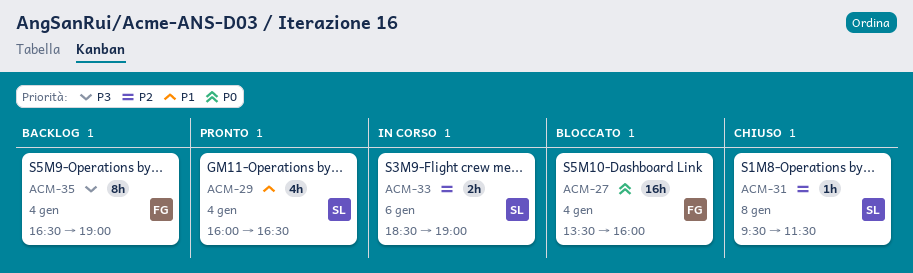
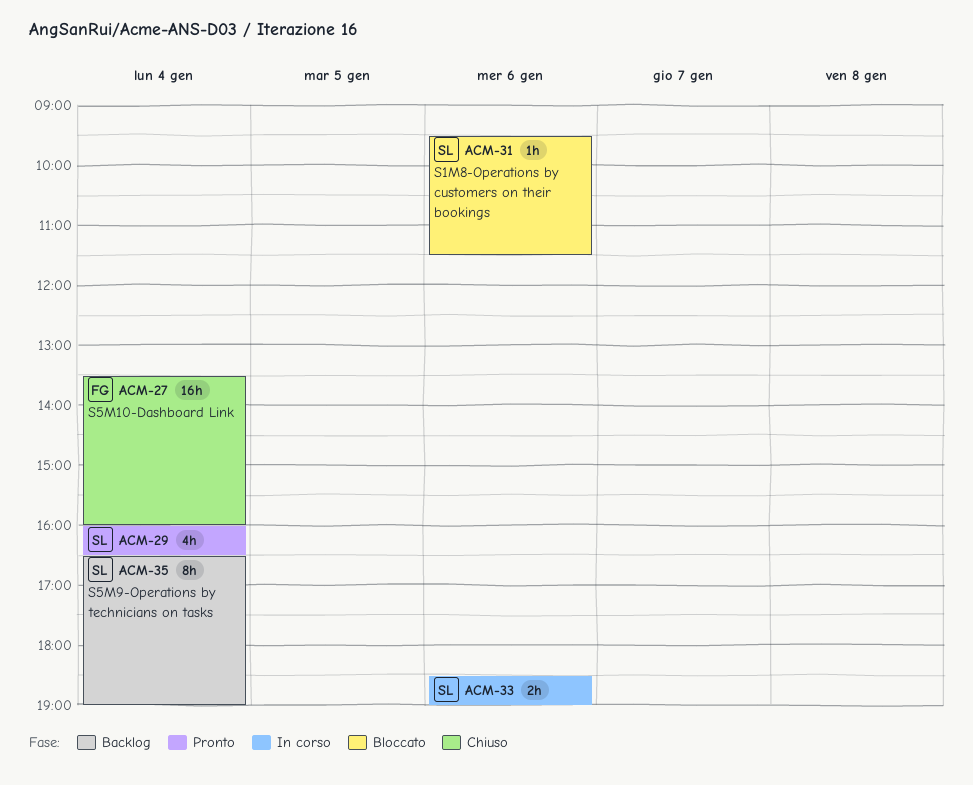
ACM-27, status: Bloccato -> Chiuso
ACM-31, status: Chiuso -> Bloccato
ACM-31, day: Jan 8 -> Jan 6
ACM-35, owner: FG -> SL

